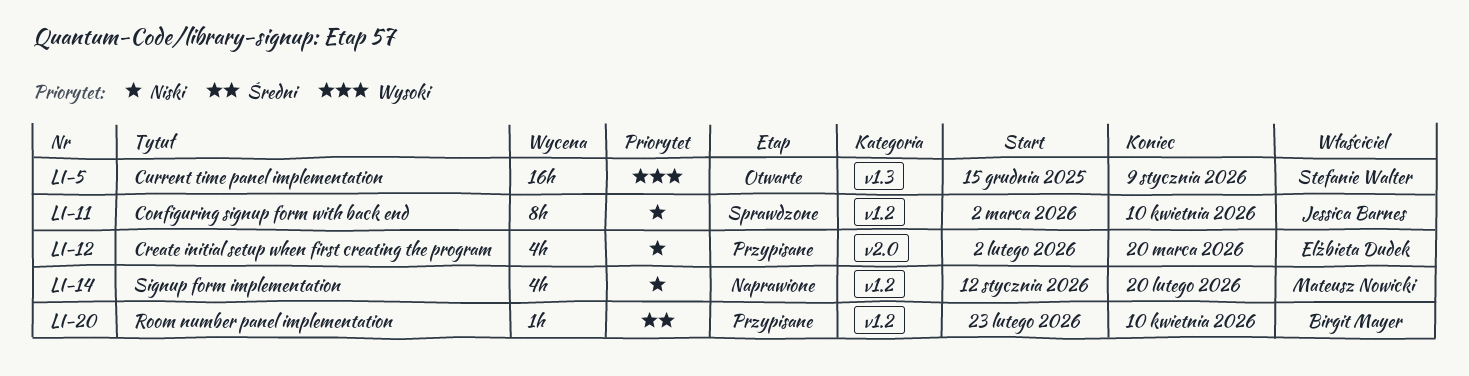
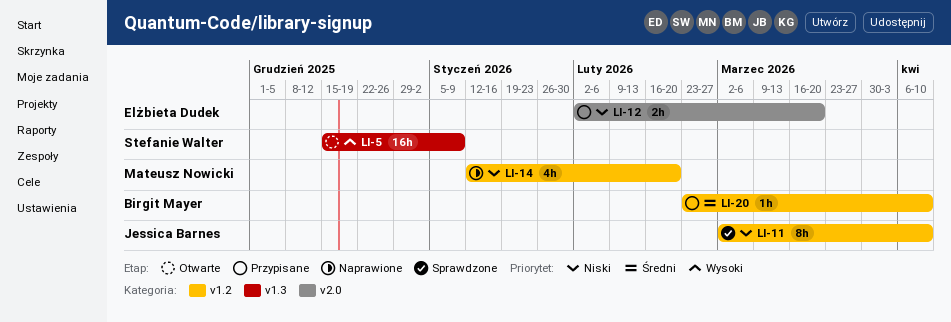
LI-12, estimate: 4h -> 2h

